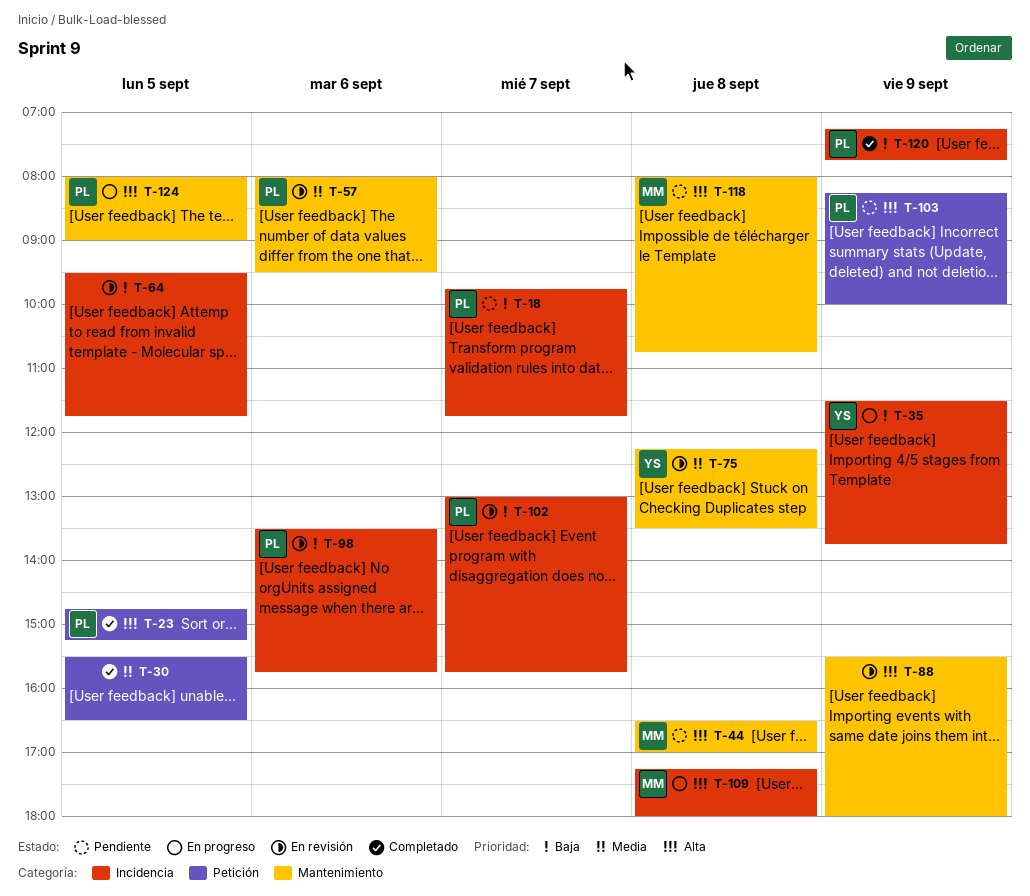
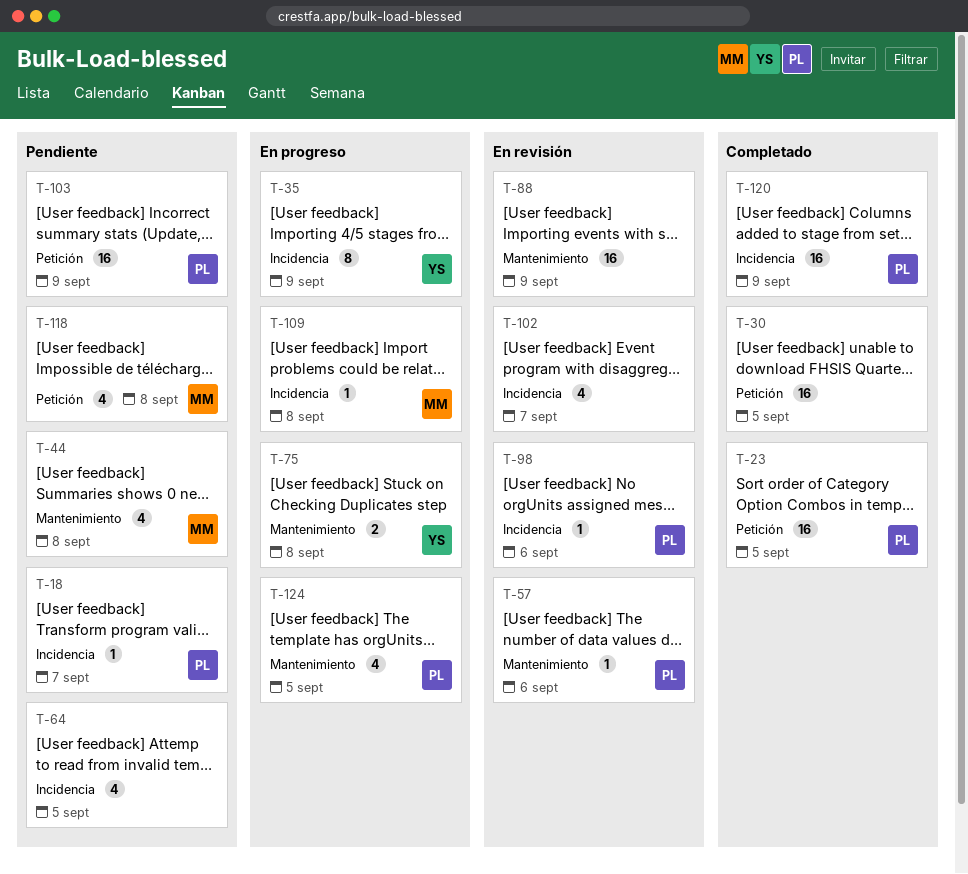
T-64, status: En revisión -> Pendiente
T-75, status: En revisión -> En progreso
T-102, owner: PL -> none
T-118, label: Mantenimiento -> Petición

